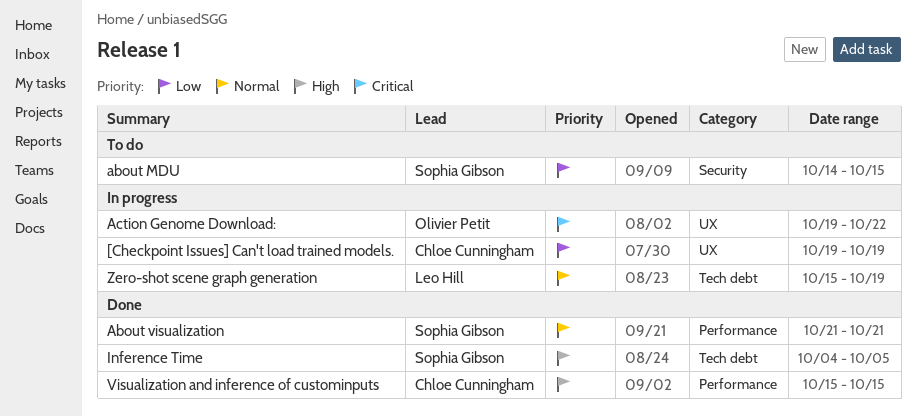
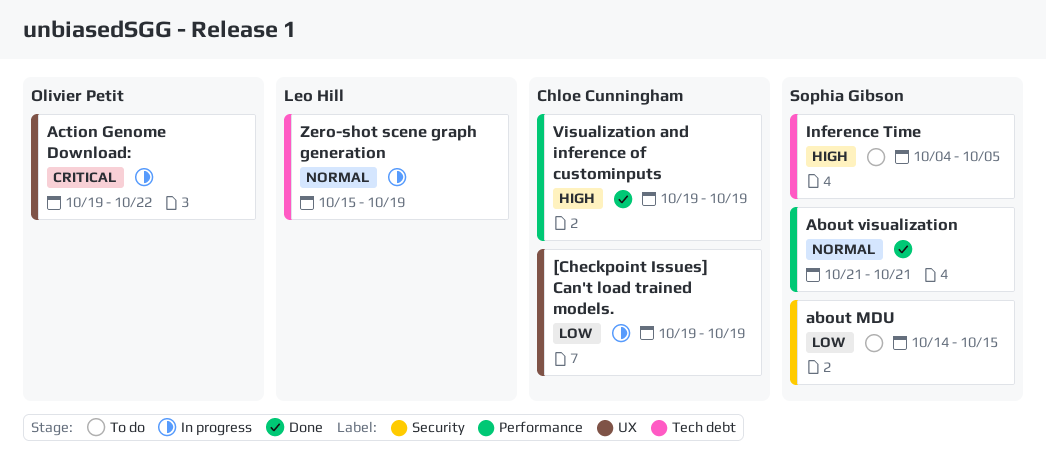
Inference Time, status: Done -> To do
Visualization and inference of custominputs, start: Oct 15 -> Oct 19
Visualization and inference of custominputs, due: Oct 15 -> Oct 19

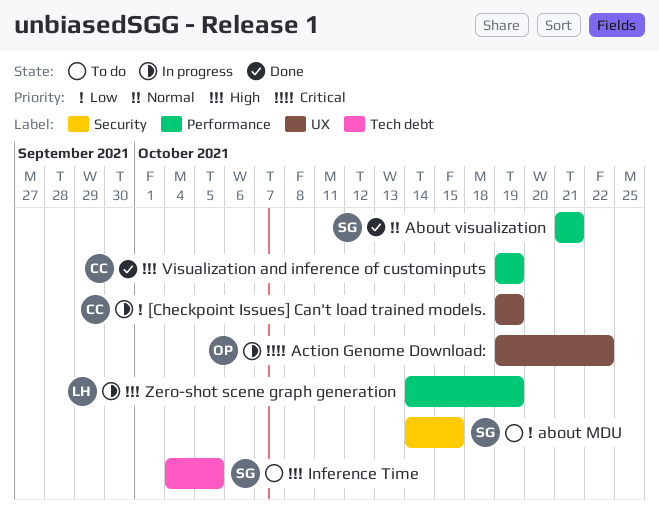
Zero-shot scene graph generation, priority: Normal -> High
Zero-shot scene graph generation, label: Tech debt -> Performance
Zero-shot scene graph generation, start: Oct 15 -> Oct 14

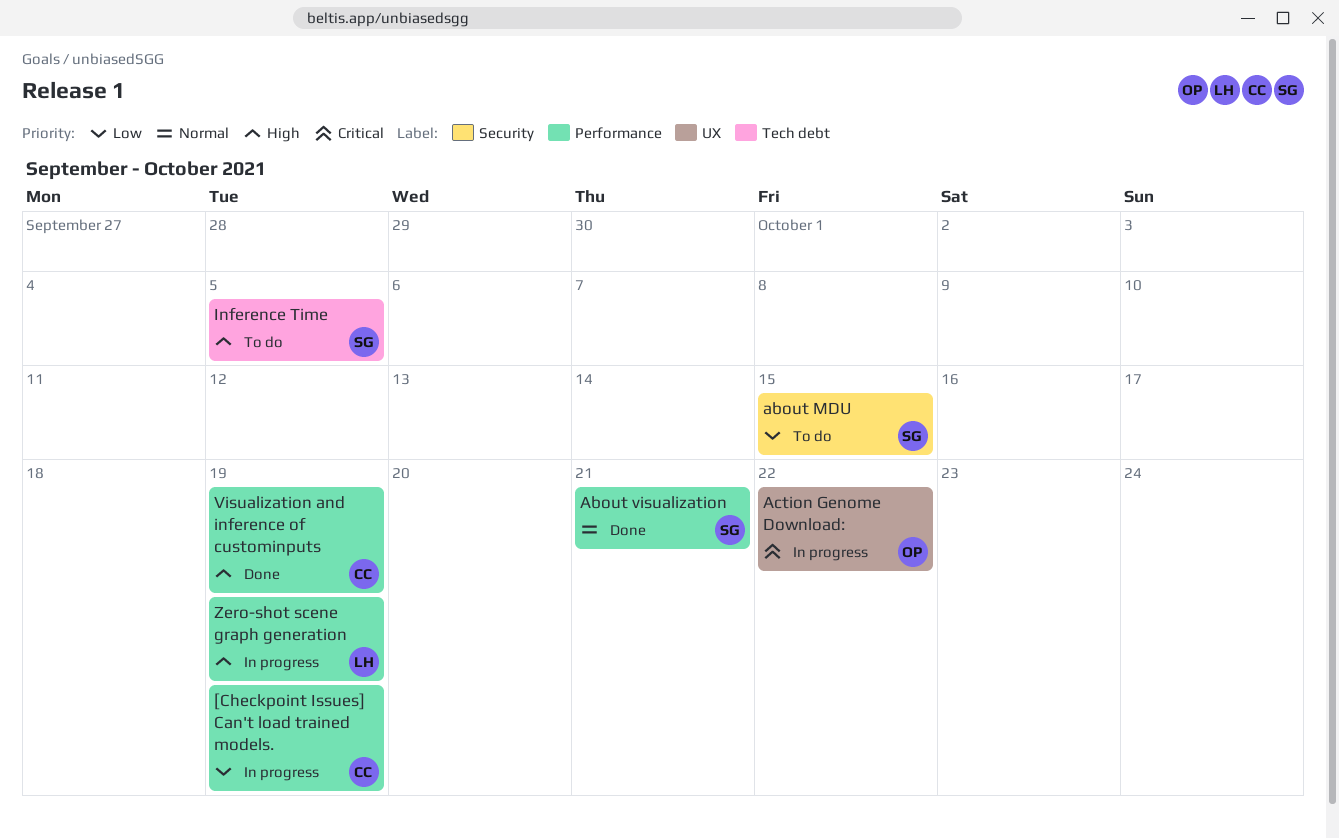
[Checkpoint Issues] Can't load trained models., label: UX -> Performance

